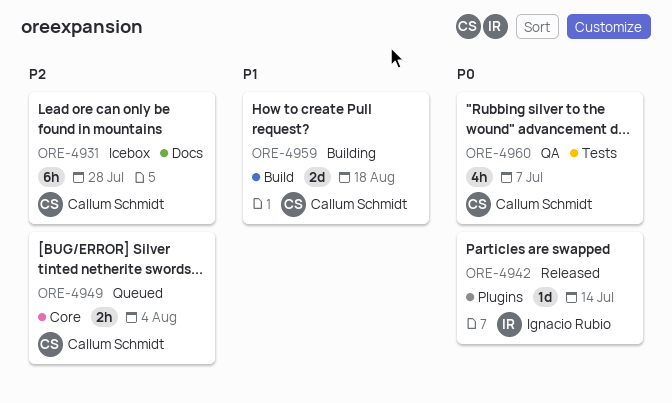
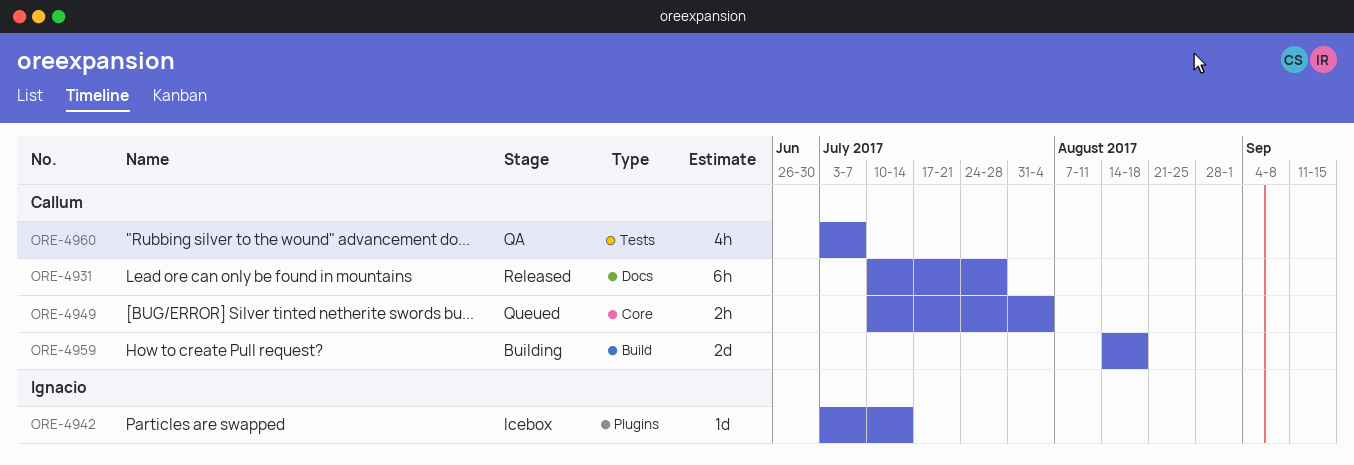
ORE-4931, status: Icebox -> Released
ORE-4942, status: Released -> Icebox

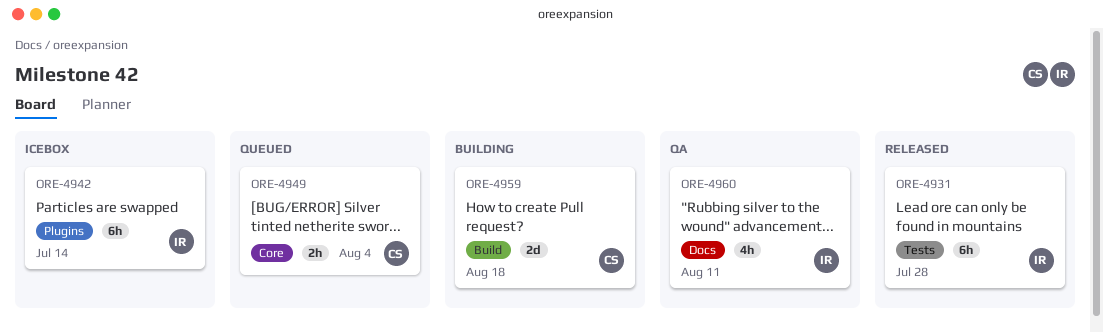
ORE-4931, owner: Callum -> Ignacio
ORE-4931, label: Docs -> Tests
ORE-4942, estimate: 1d -> 6h
ORE-4960, owner: Callum -> Ignacio
ORE-4960, label: Tests -> Docs
ORE-4960, due: Jul 7 -> Aug 11

